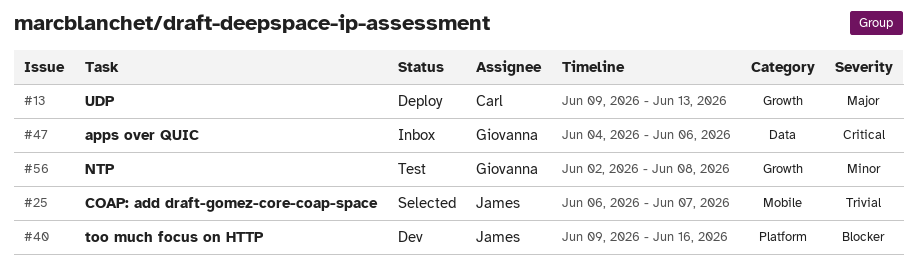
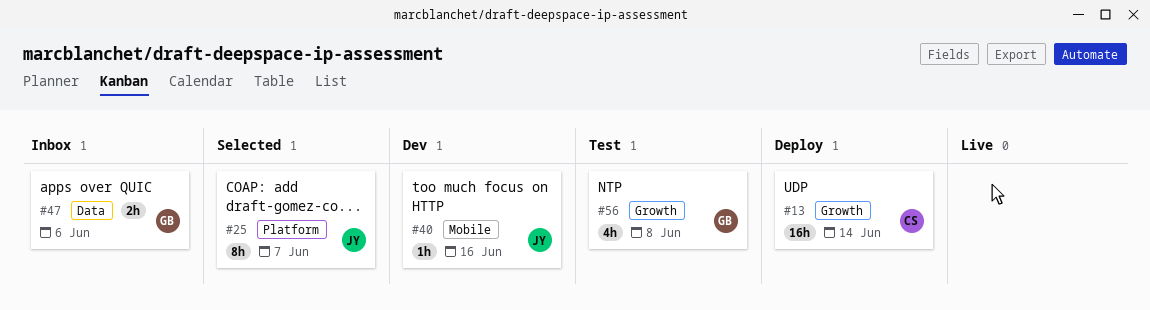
#13, due: Jun 13 -> Jun 14
#25, label: Mobile -> Platform
#40, label: Platform -> Mobile

